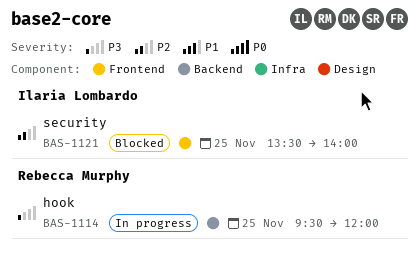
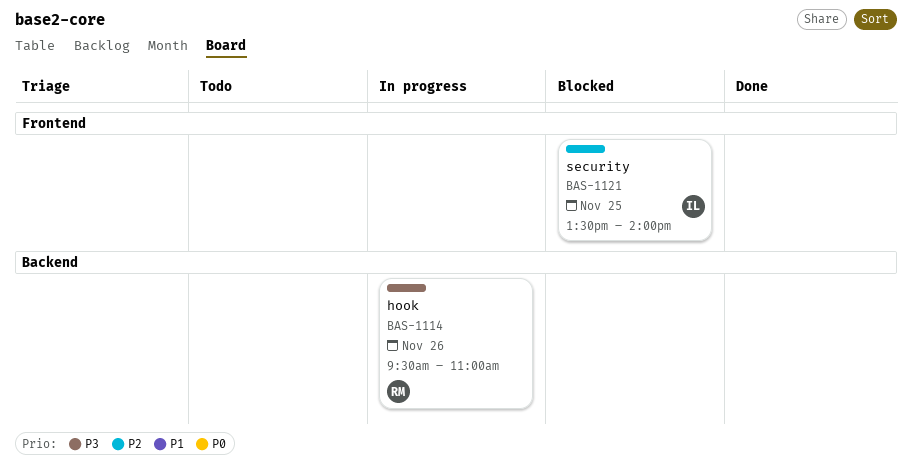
BAS-1114, day: Nov 25 -> Nov 26
BAS-1114, ends: 12:00 -> 11:00

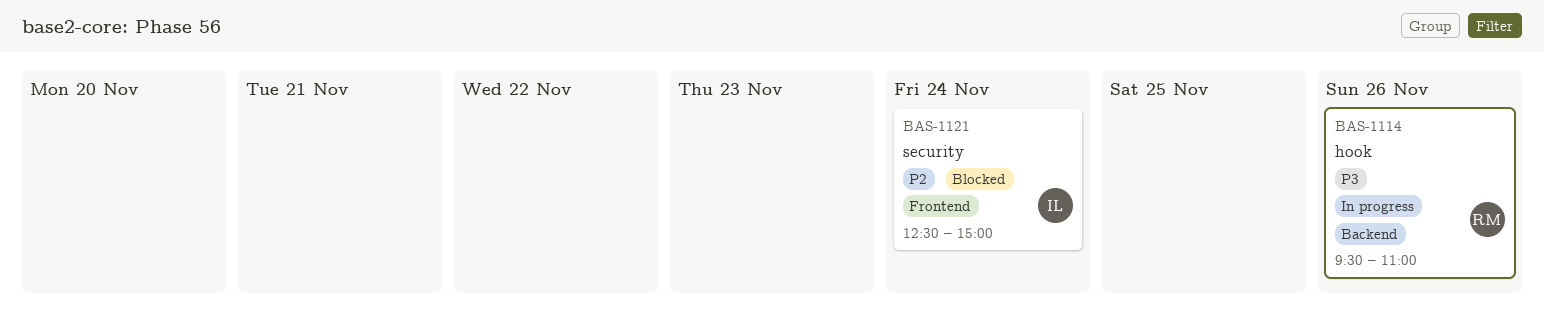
BAS-1121, day: Nov 25 -> Nov 24
BAS-1121, begins: 13:30 -> 12:30
BAS-1121, ends: 14:00 -> 15:00

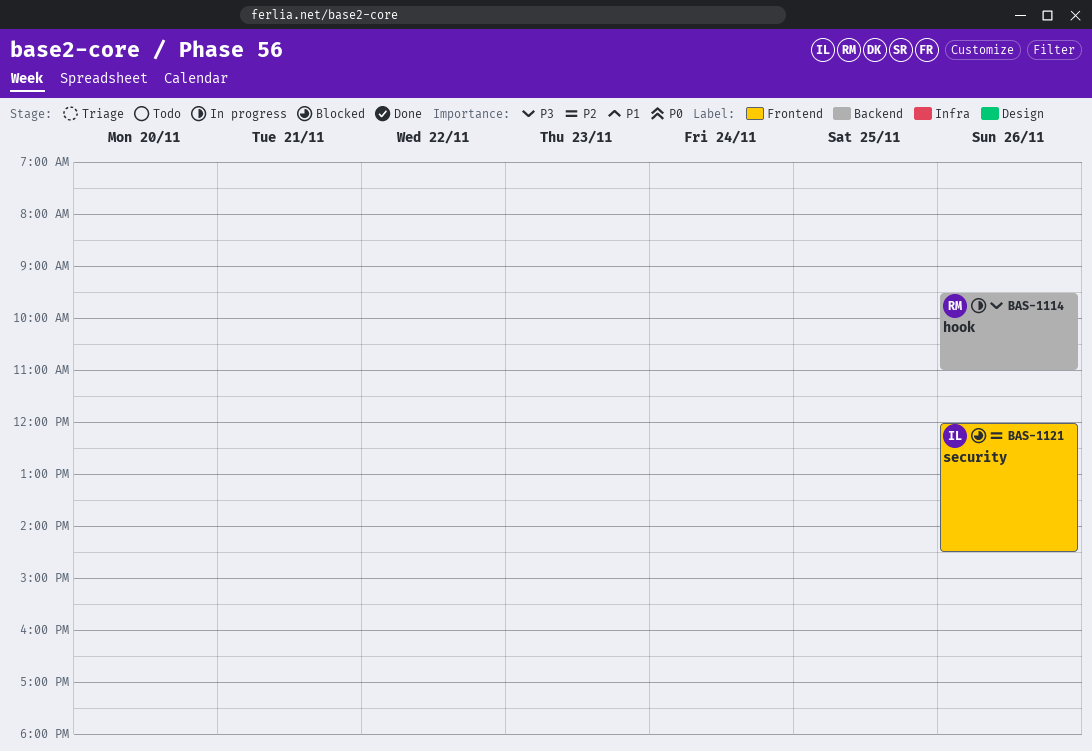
BAS-1121, day: Nov 24 -> Nov 26
BAS-1121, begins: 12:30 -> 12:00
BAS-1121, ends: 15:00 -> 14:30

